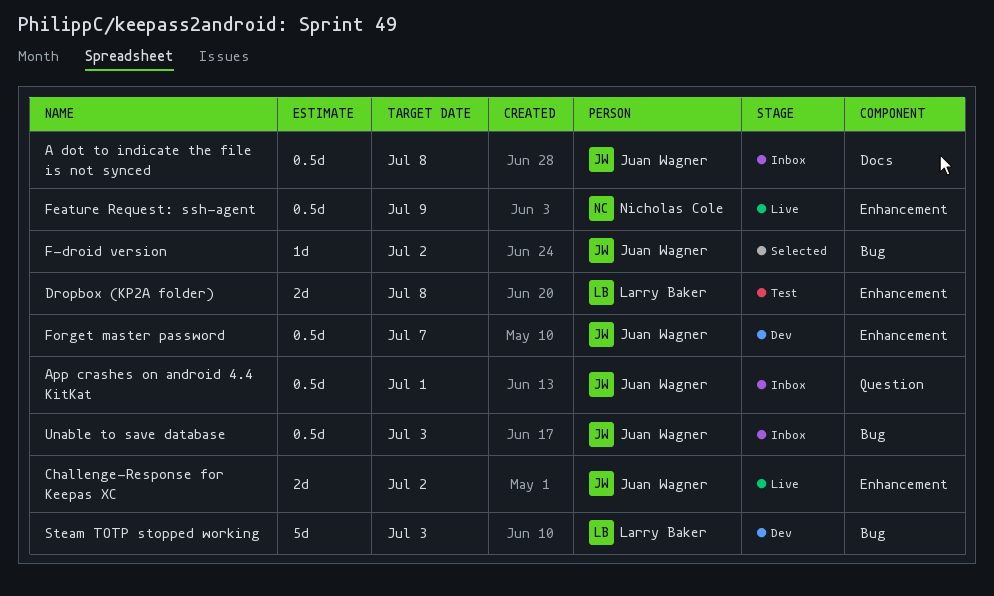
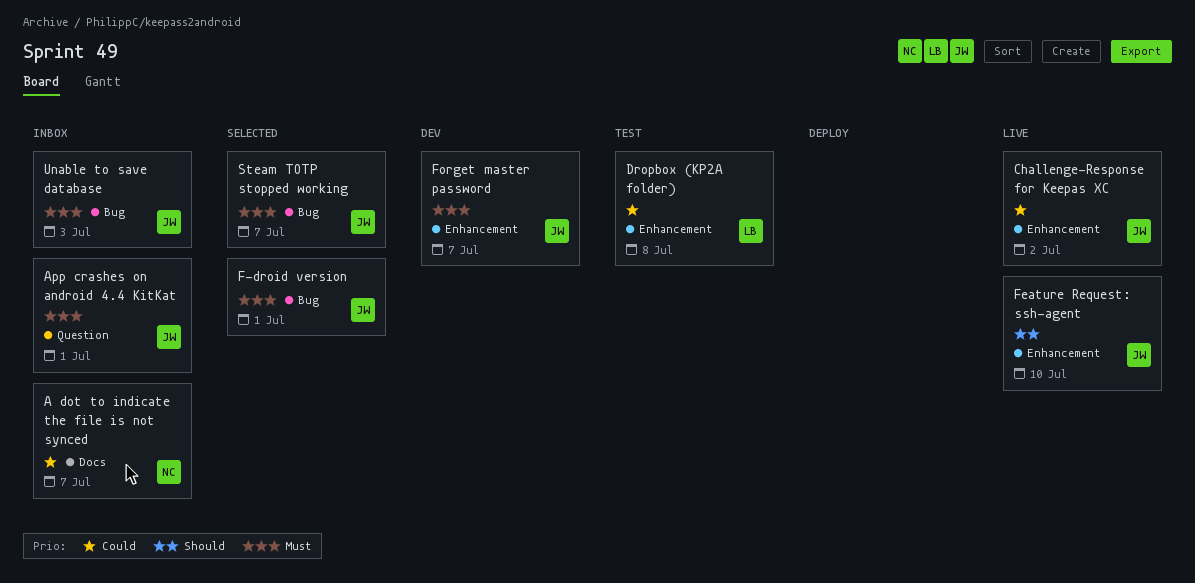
A dot to indicate the file is not synced, owner: Juan Wagner -> Nicholas Cole
A dot to indicate the file is not synced, due: Jul 8 -> Jul 7
F-droid version, due: Jul 2 -> Jul 1
Feature Request: ssh-agent, owner: Nicholas Cole -> Juan Wagner
Feature Request: ssh-agent, due: Jul 9 -> Jul 10
Steam TOTP stopped working, status: Dev -> Selected
Steam TOTP stopped working, owner: Larry Baker -> Juan Wagner
Steam TOTP stopped working, due: Jul 3 -> Jul 7

